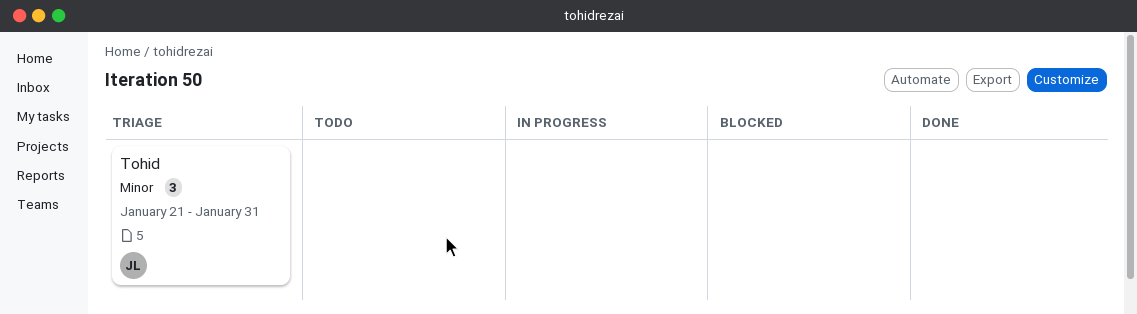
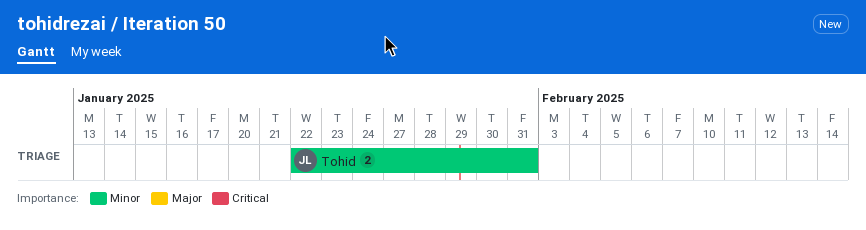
Tohid, estimate: 3 -> 2
Tohid, start: Jan 21 -> Jan 22

